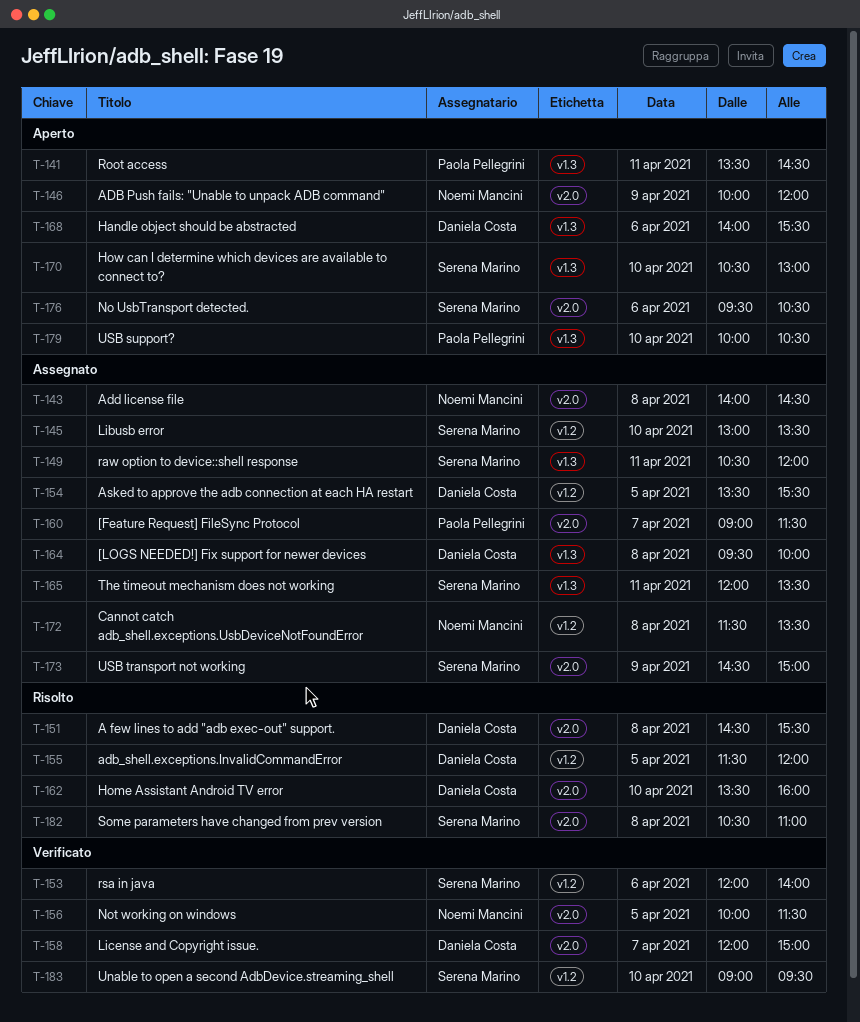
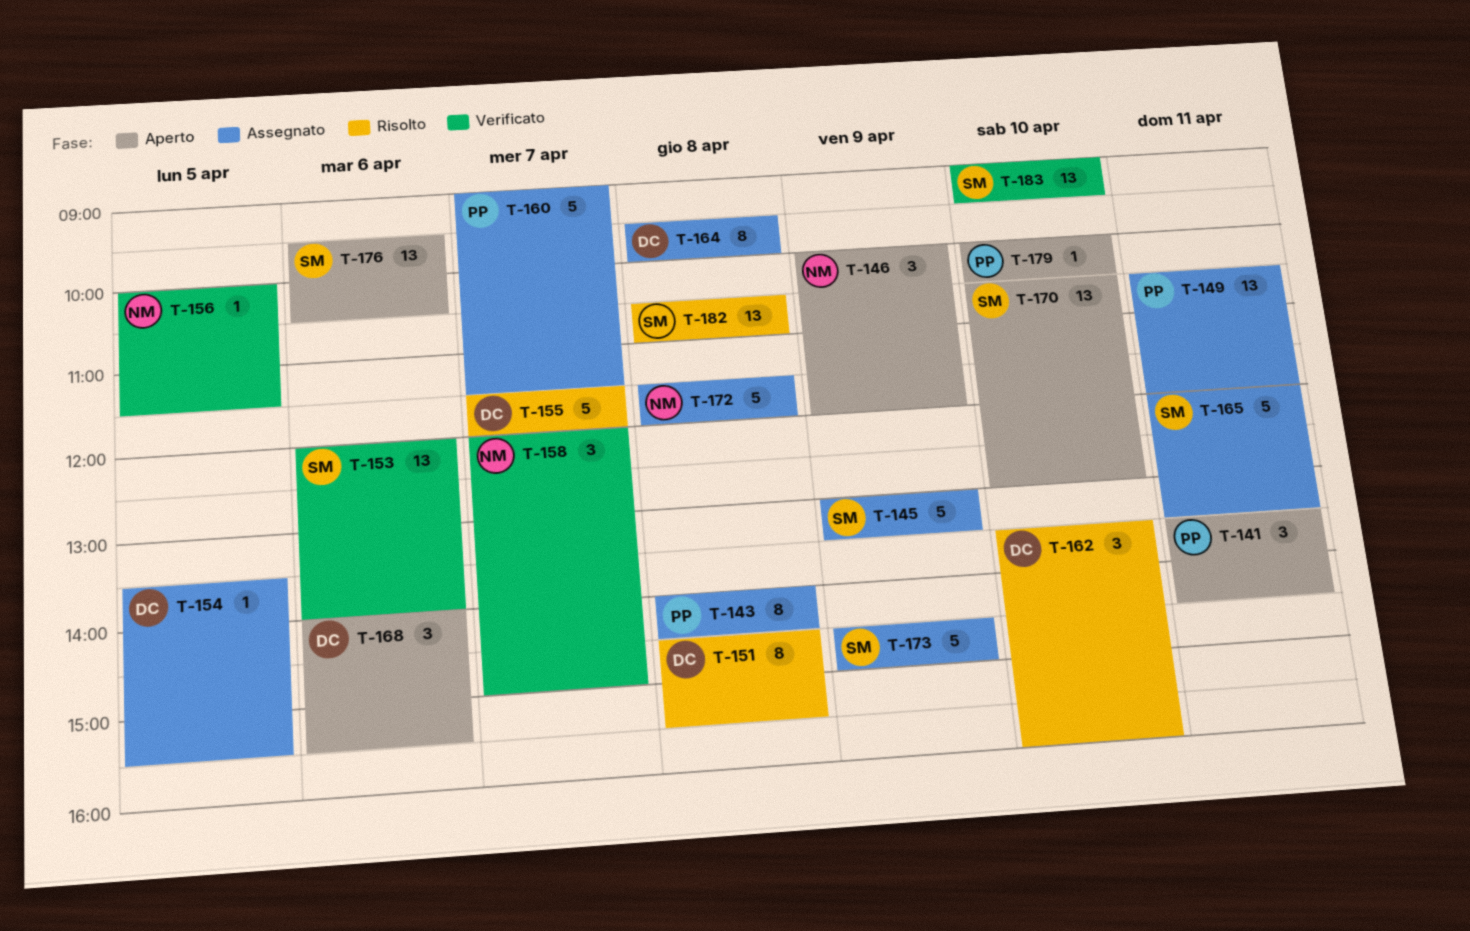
T-143, owner: Noemi Mancini -> Paola Pellegrini
T-145, day: Apr 10 -> Apr 9
T-149, owner: Serena Marino -> Paola Pellegrini
T-155, day: Apr 5 -> Apr 7
T-158, owner: Daniela Costa -> Noemi Mancini
T-172, ends: 13:30 -> 12:00

